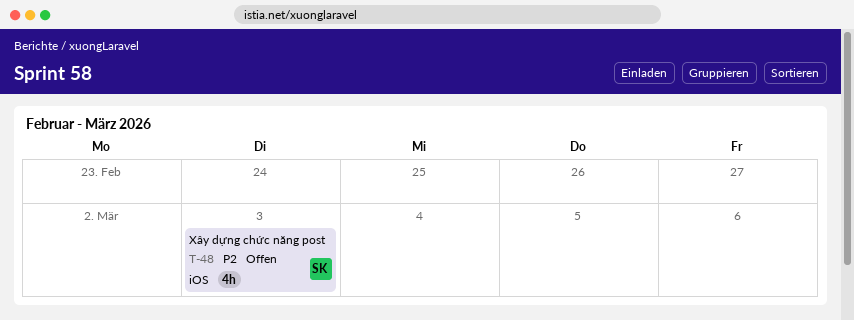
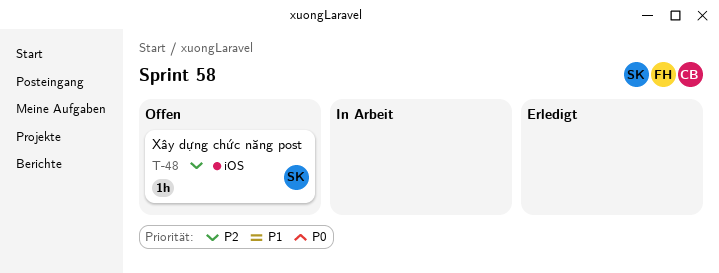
T-48, estimate: 4h -> 1h

